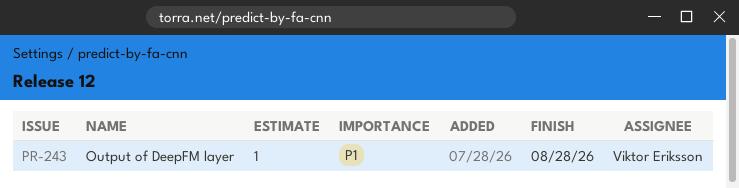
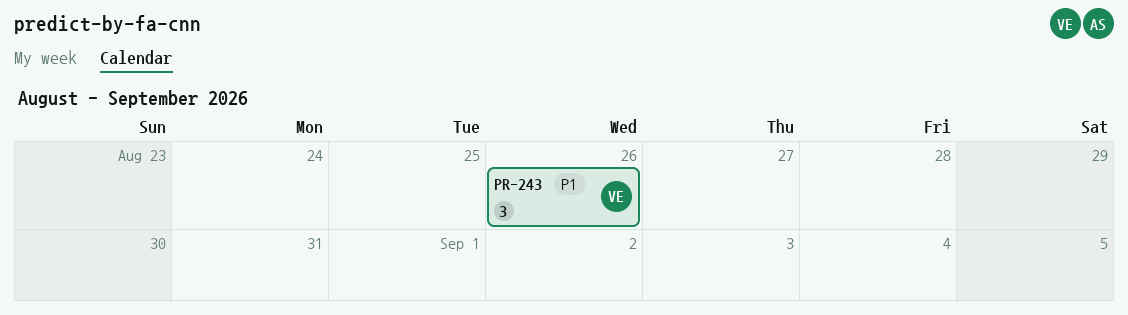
PR-243, estimate: 1 -> 3
PR-243, due: Aug 28 -> Aug 26

